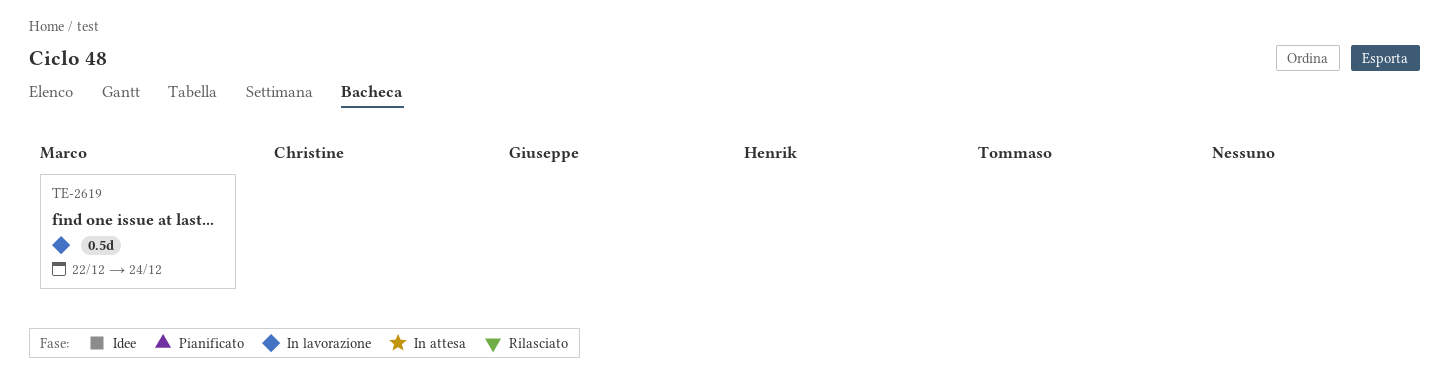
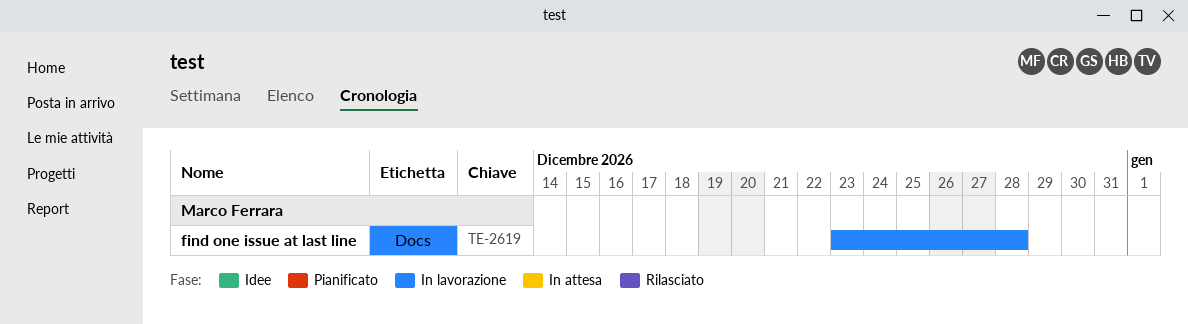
TE-2619, start: Dec 22 -> Dec 23
TE-2619, due: Dec 24 -> Dec 28

